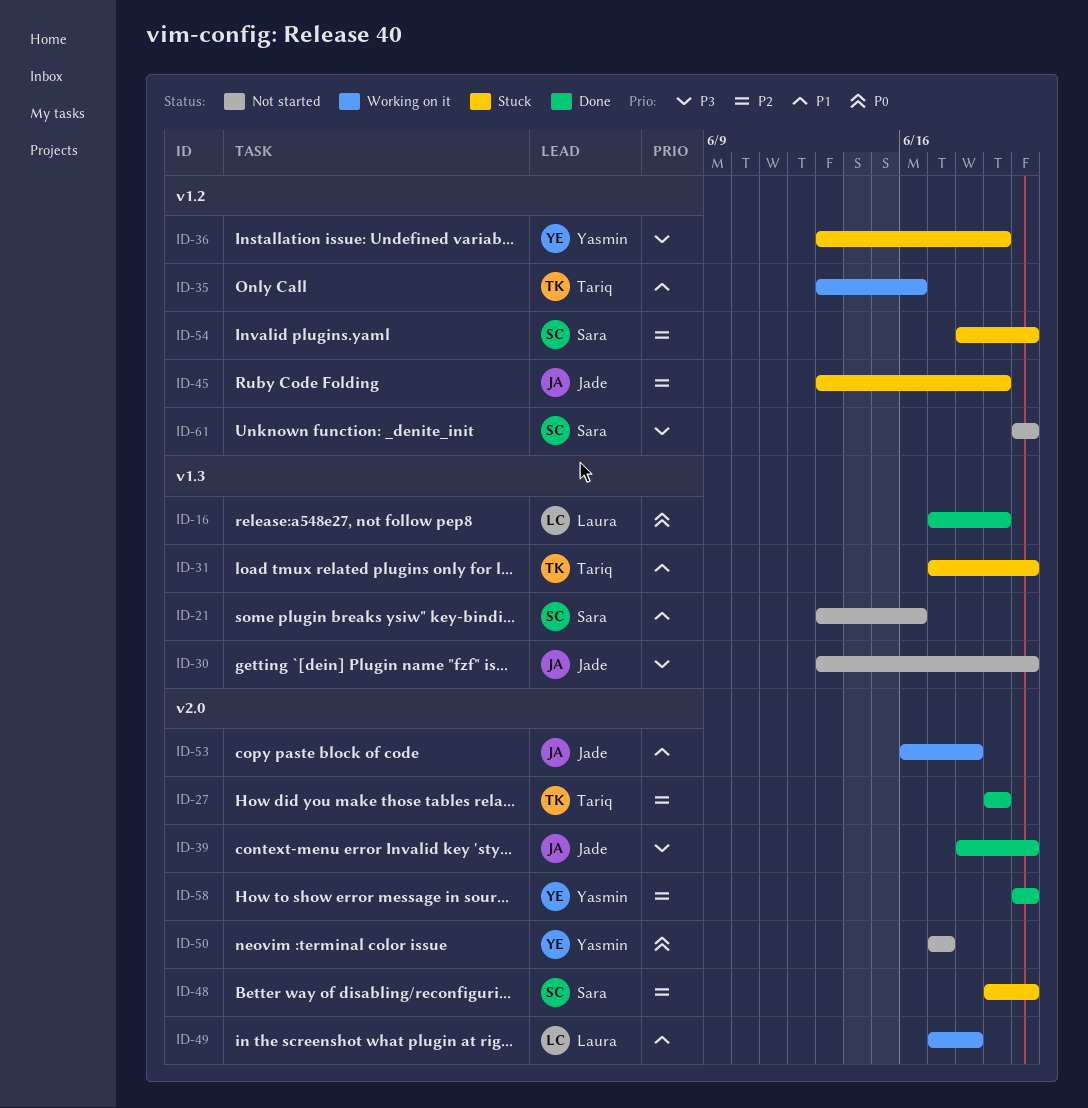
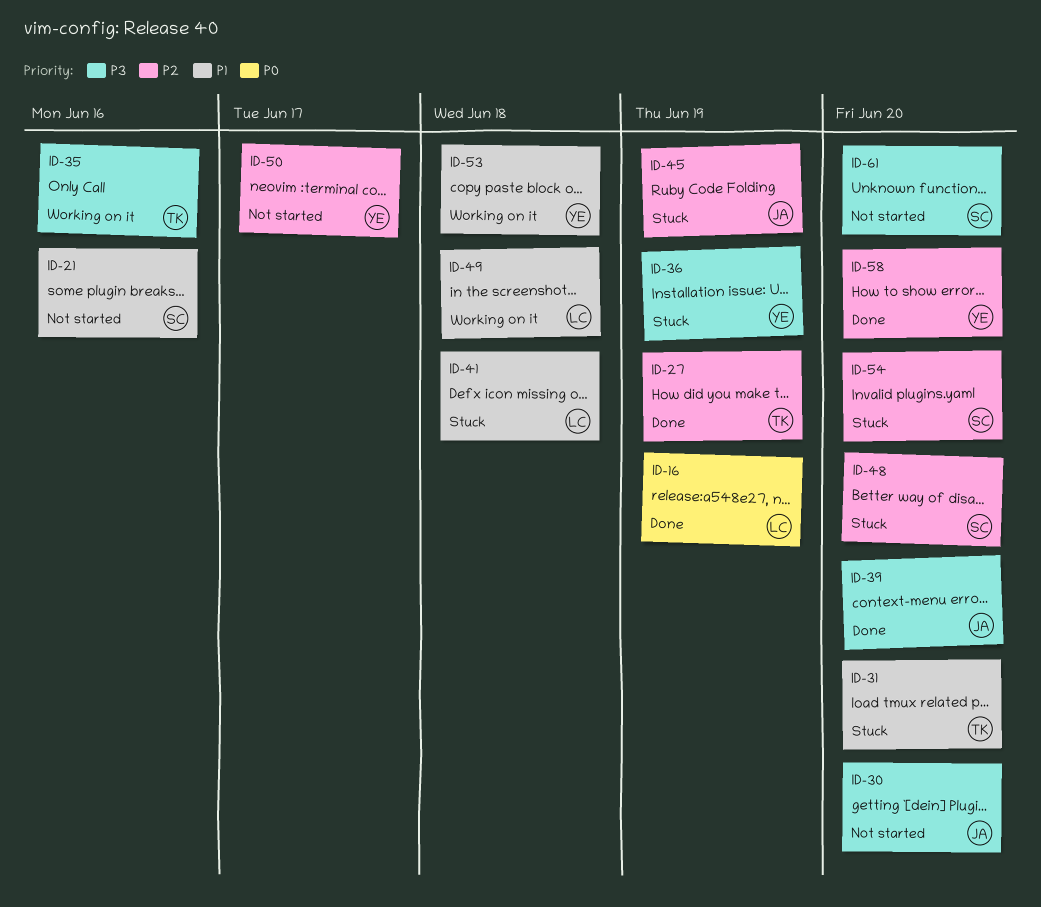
ID-35, priority: P1 -> P3
ID-41: none -> present
ID-50, priority: P0 -> P2
ID-53, owner: Jade -> Yasmin

